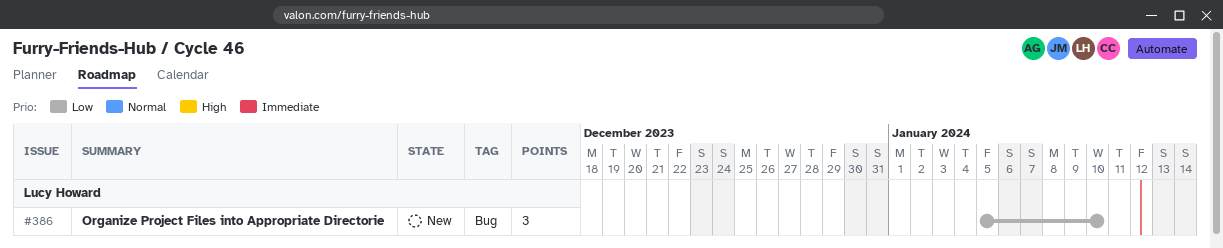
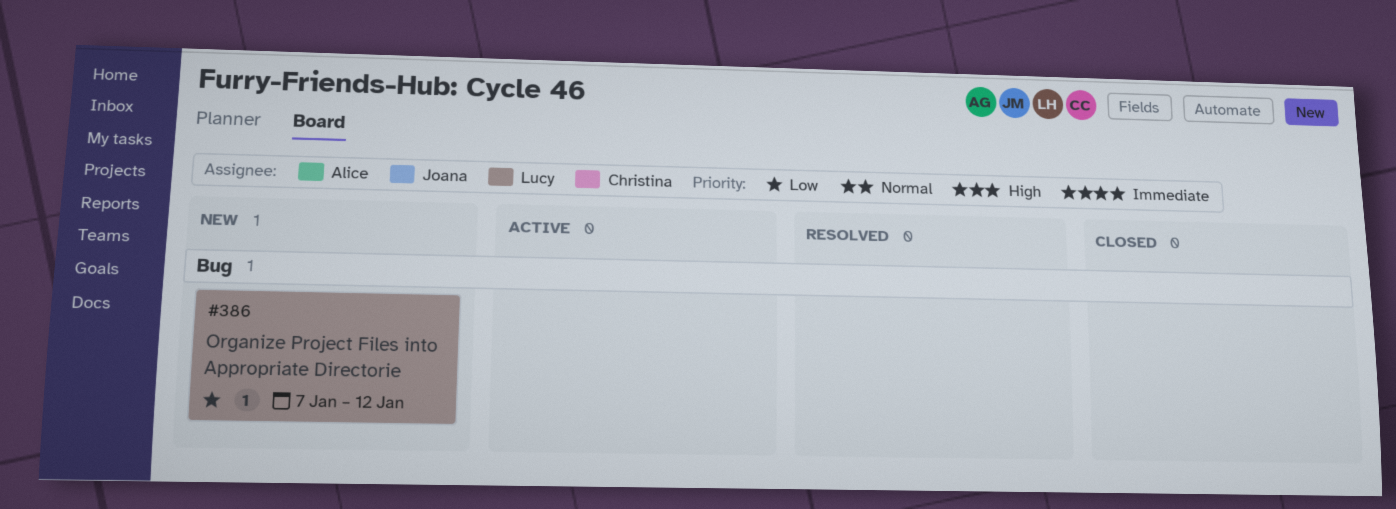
#386, estimate: 3 -> 1
#386, start: Jan 5 -> Jan 7
#386, due: Jan 10 -> Jan 12

